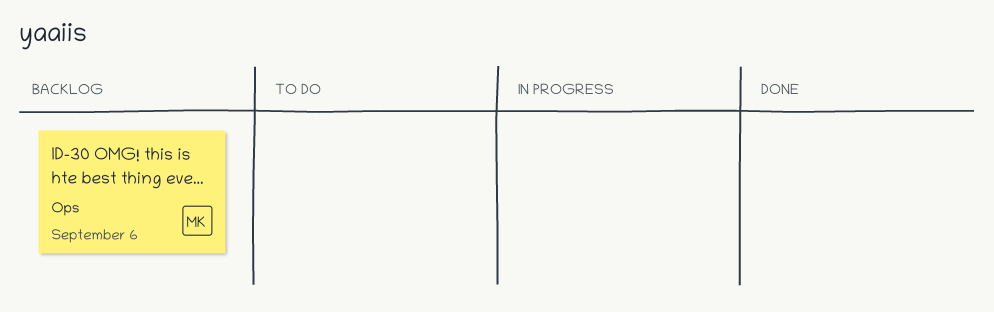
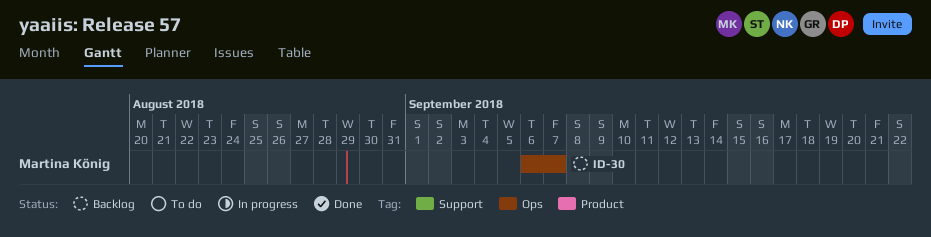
ID-30, due: Sep 6 -> Sep 7

